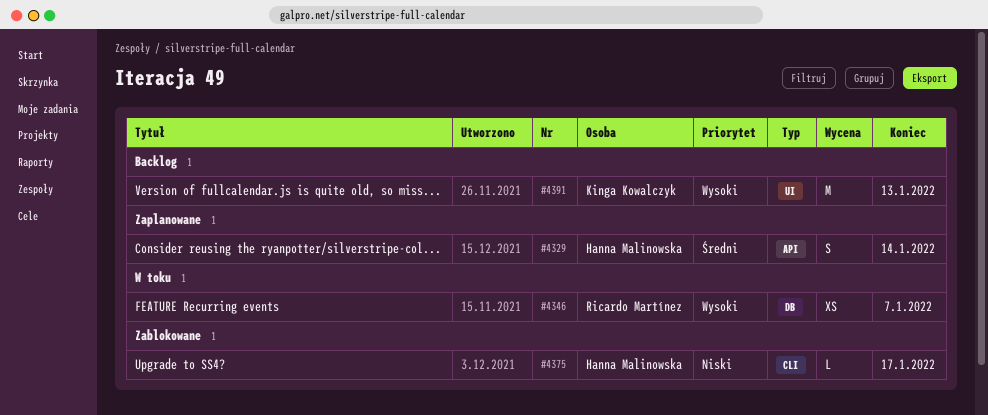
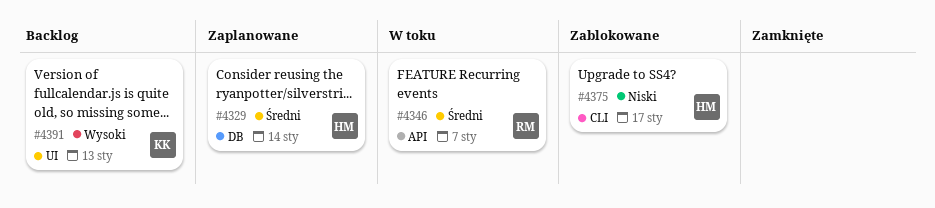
#4329, label: API -> DB
#4346, priority: Wysoki -> Średni
#4346, label: DB -> API

